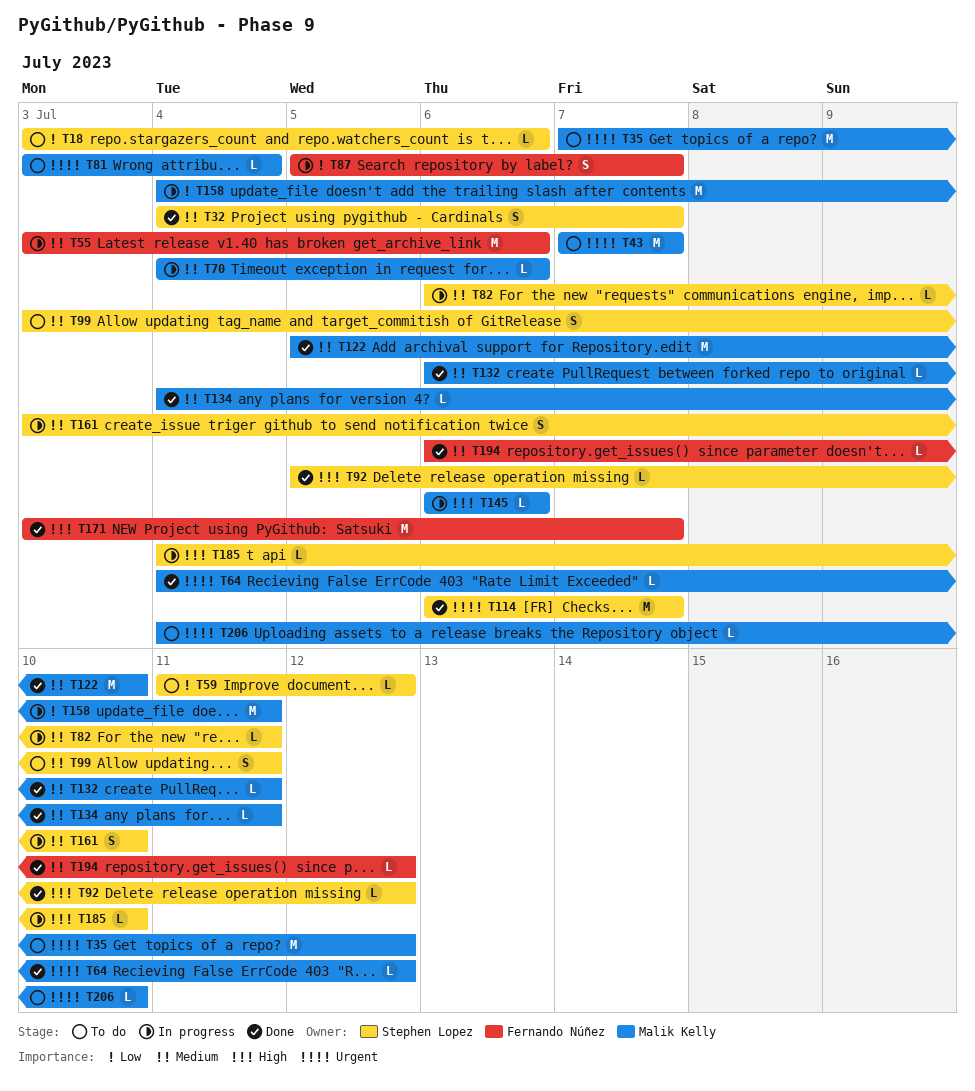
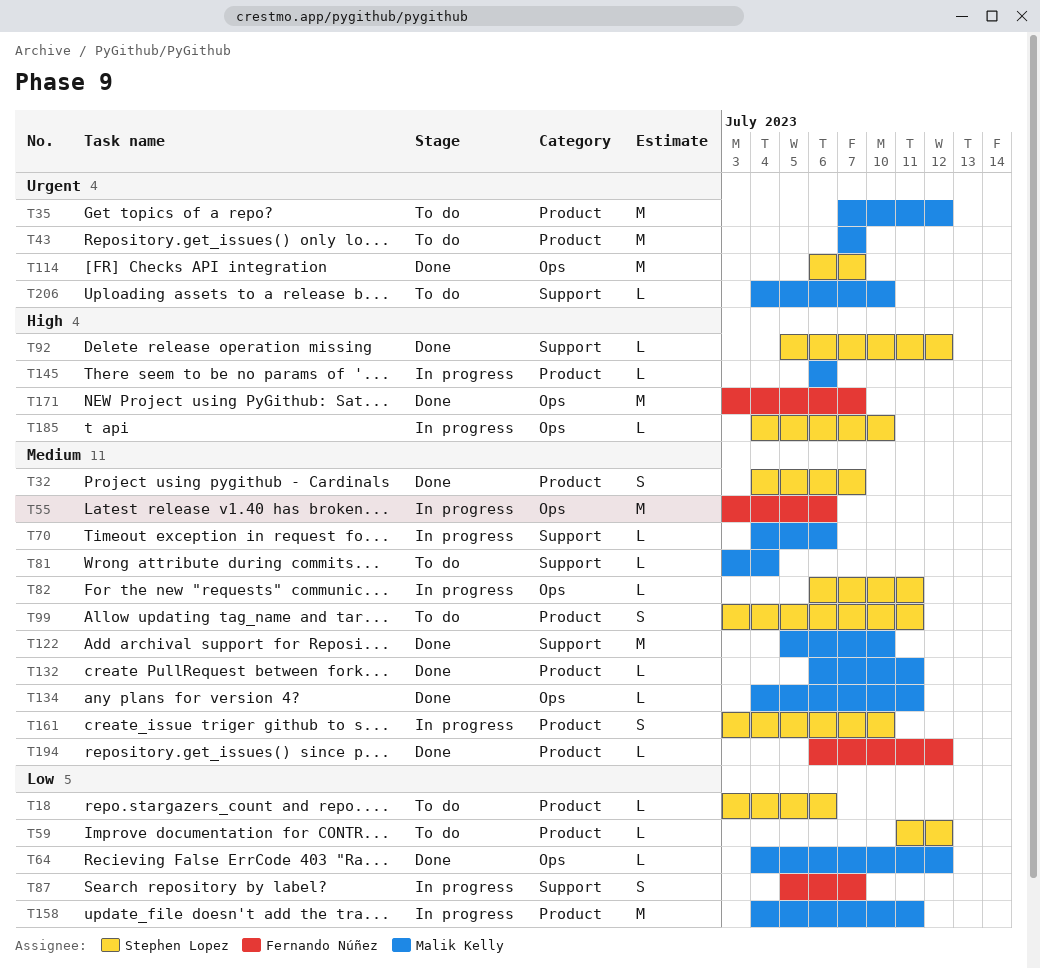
T64, priority: Urgent -> Low
T81, priority: Urgent -> Medium

